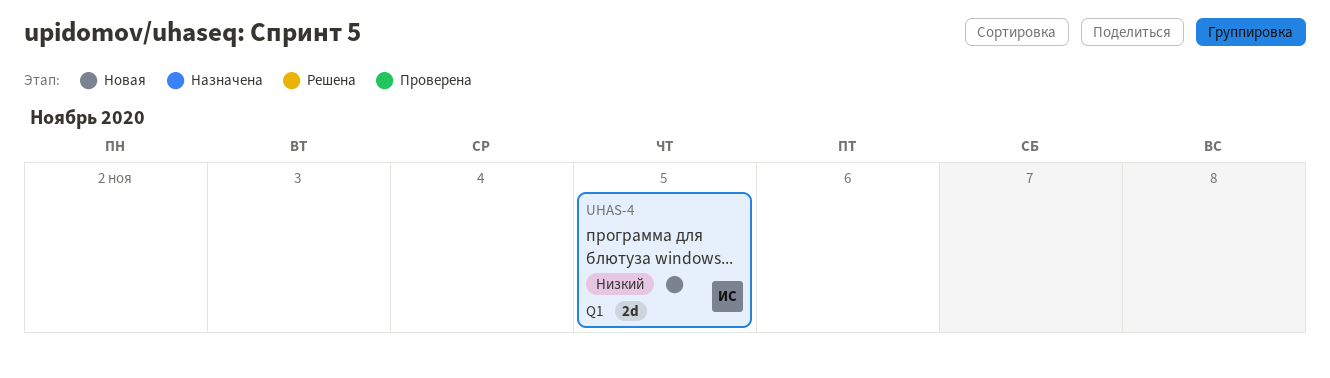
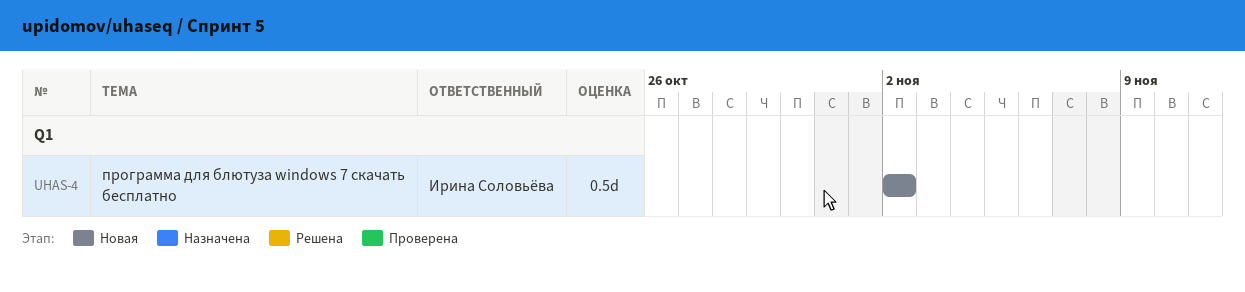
UHAS-4, estimate: 2d -> 0.5d
UHAS-4, due: Nov 5 -> Nov 2

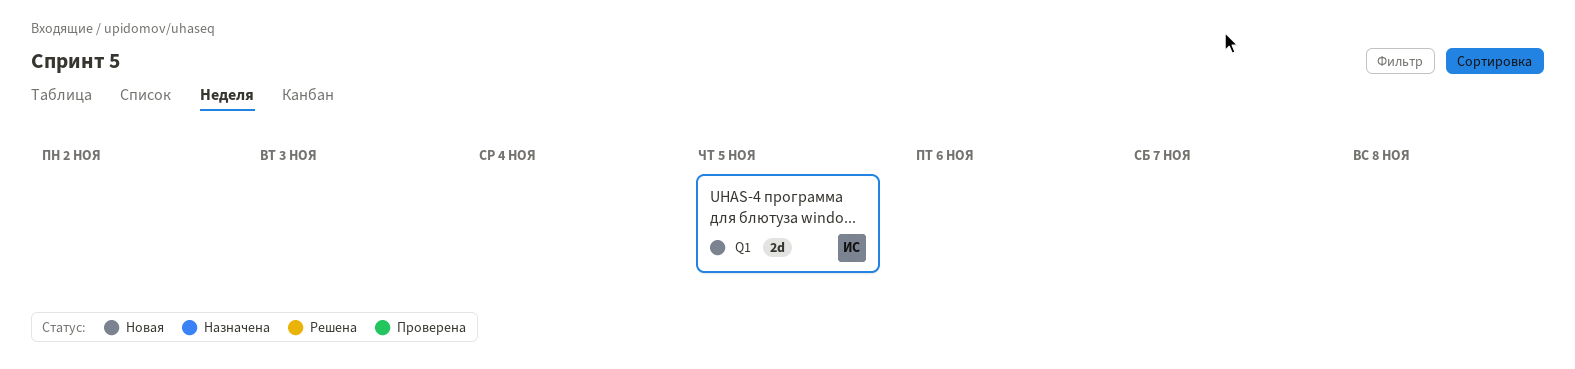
UHAS-4, estimate: 0.5d -> 2d
UHAS-4, due: Nov 2 -> Nov 5

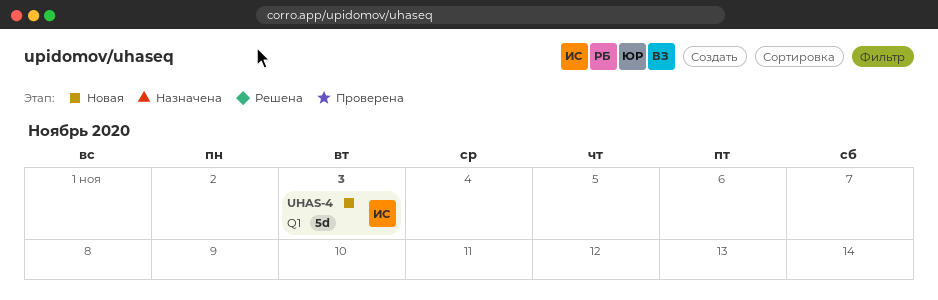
UHAS-4, estimate: 2d -> 5d
UHAS-4, due: Nov 5 -> Nov 3

